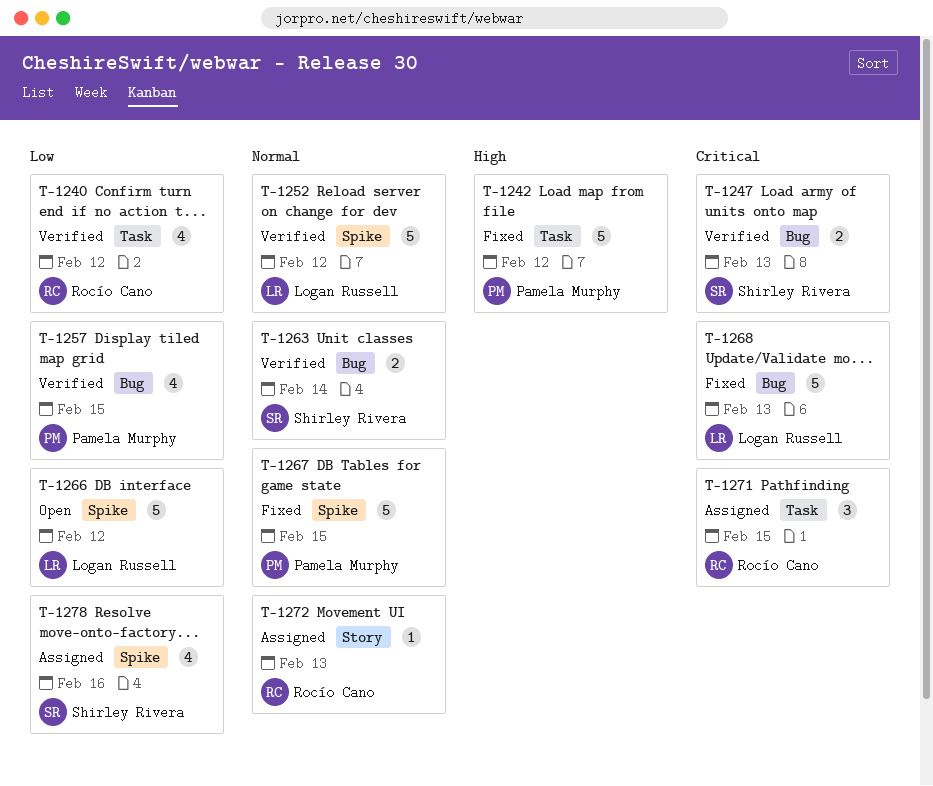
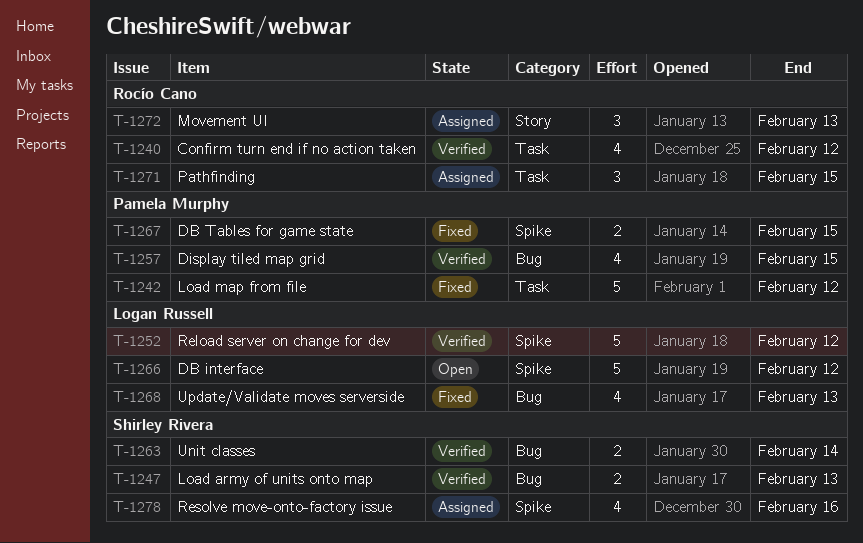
T-1267, estimate: 5 -> 2
T-1268, estimate: 5 -> 4
T-1272, estimate: 1 -> 3

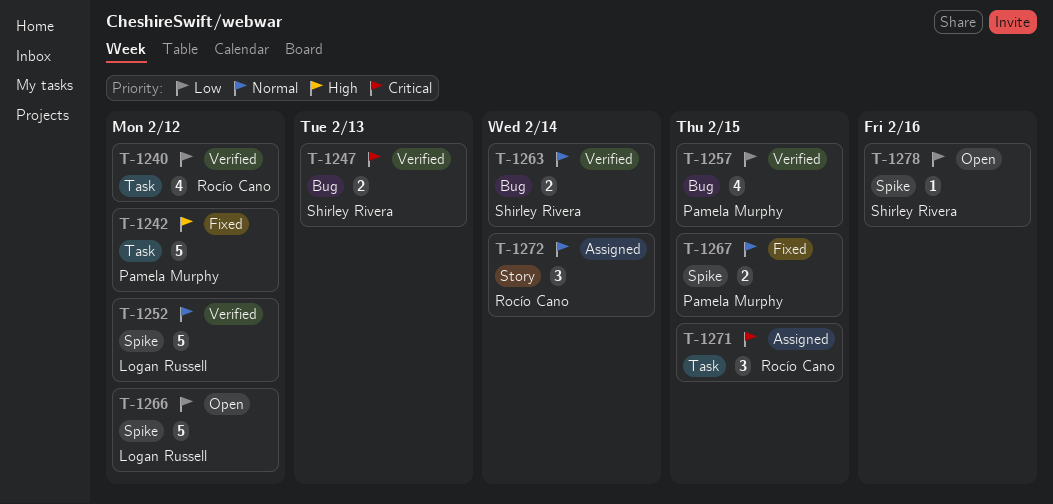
T-1268: present -> none
T-1272, due: Feb 13 -> Feb 14
T-1278, status: Assigned -> Open
T-1278, estimate: 4 -> 1

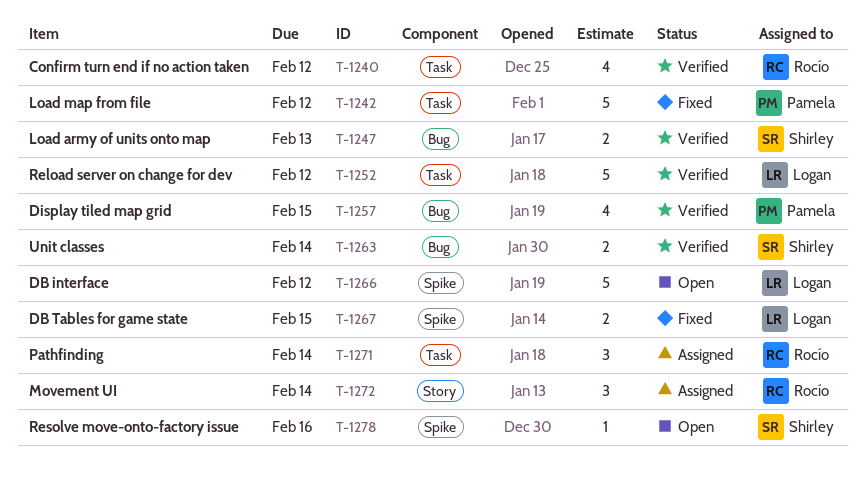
T-1252, label: Spike -> Task
T-1267, owner: Pamela Murphy -> Logan Russell
T-1271, due: Feb 15 -> Feb 14

